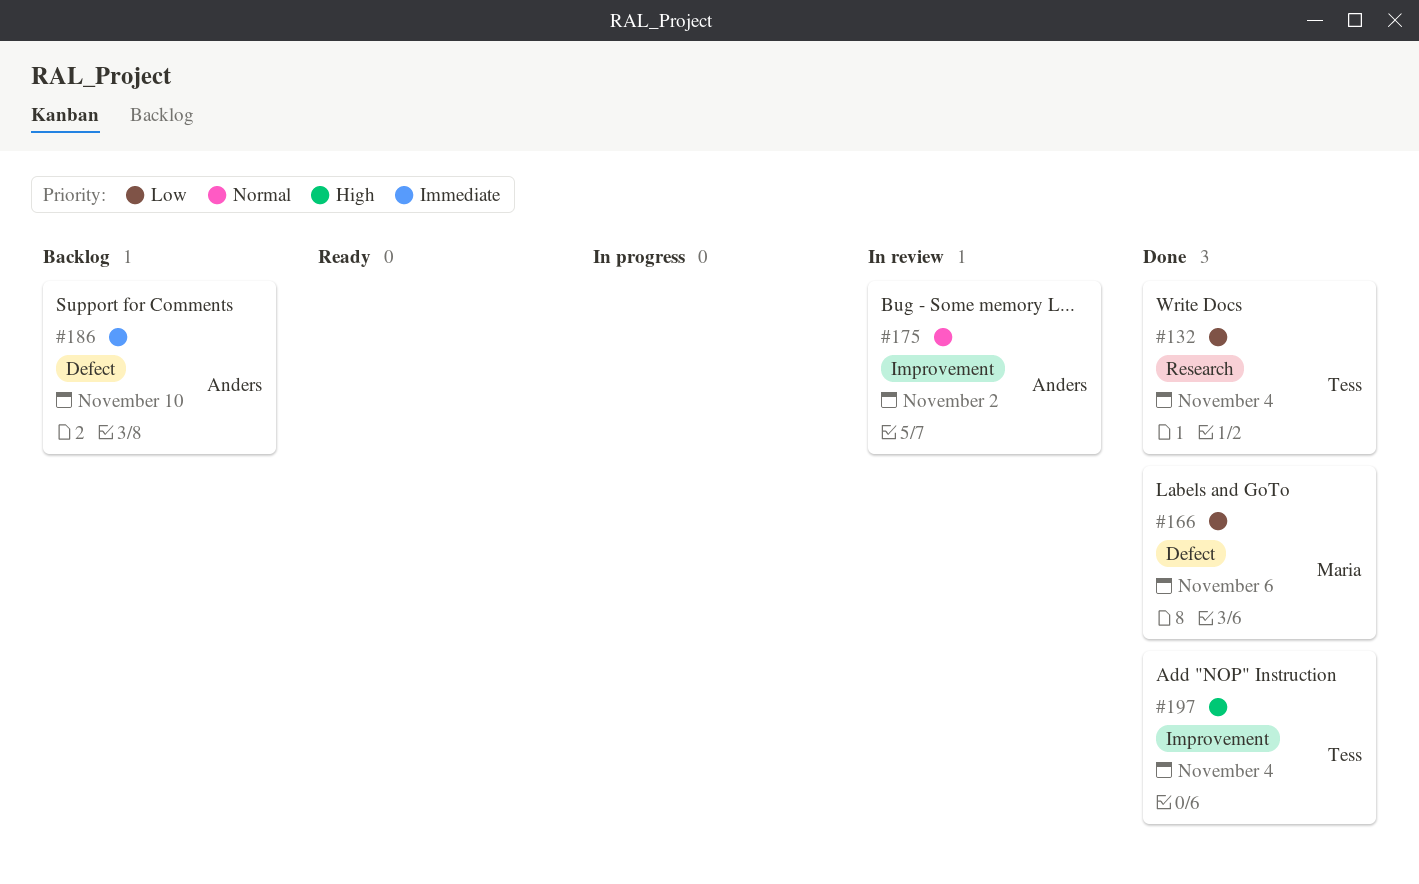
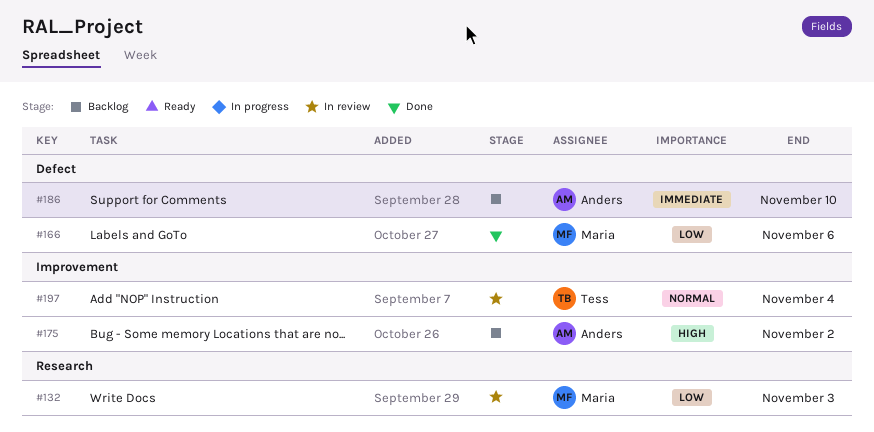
#132, status: Done -> In review
#132, owner: Tess -> Maria
#132, due: Nov 4 -> Nov 3
#175, status: In review -> Backlog
#175, priority: Normal -> High
#197, status: Done -> In review
#197, priority: High -> Normal

